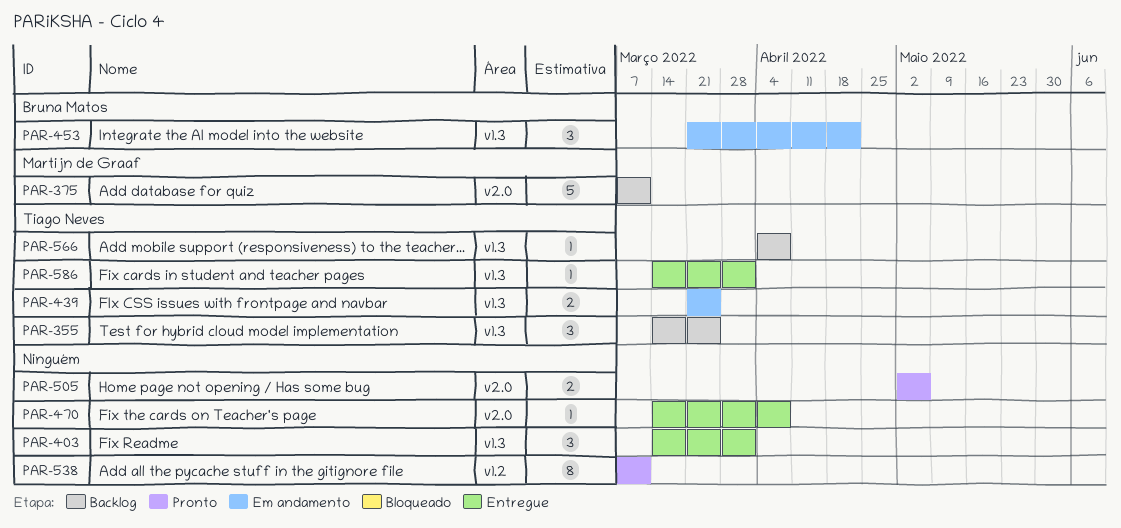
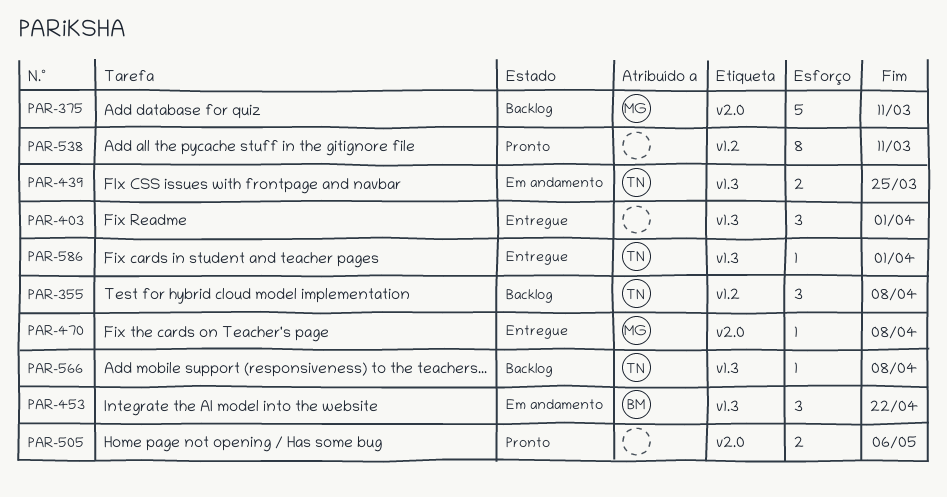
PAR-355, label: v1.3 -> v1.2
PAR-355, due: Mar 25 -> Apr 8
PAR-470, owner: none -> Martijn de Graaf

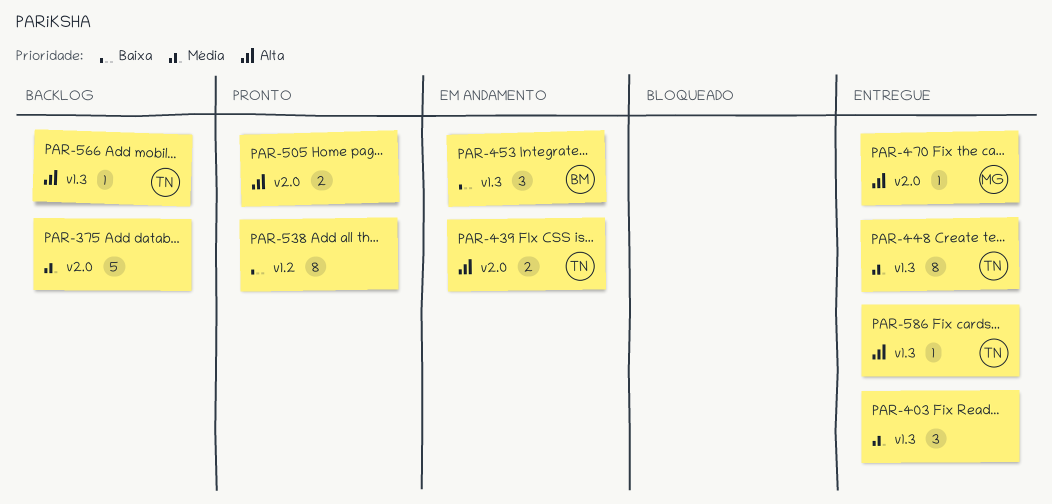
PAR-355: present -> none
PAR-375, owner: MG -> none
PAR-439, label: v1.3 -> v2.0
PAR-448: none -> present

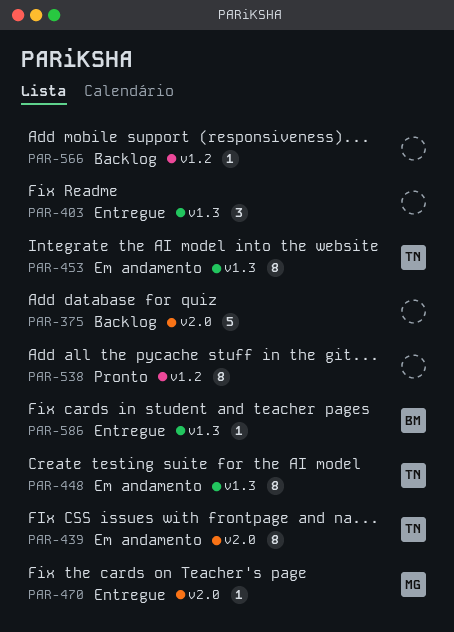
PAR-439, estimate: 2 -> 8
PAR-448, status: Entregue -> Em andamento
PAR-453, owner: BM -> TN
PAR-453, estimate: 3 -> 8
PAR-505: present -> none
PAR-566, owner: TN -> none
PAR-566, label: v1.3 -> v1.2
PAR-586, owner: TN -> BM

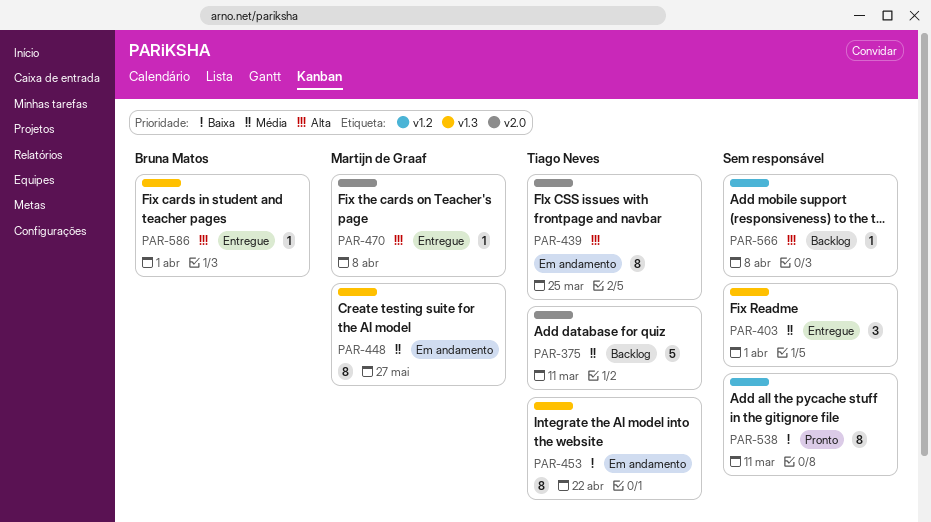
PAR-375, owner: none -> Tiago Neves
PAR-448, owner: Tiago Neves -> Martijn de Graaf

